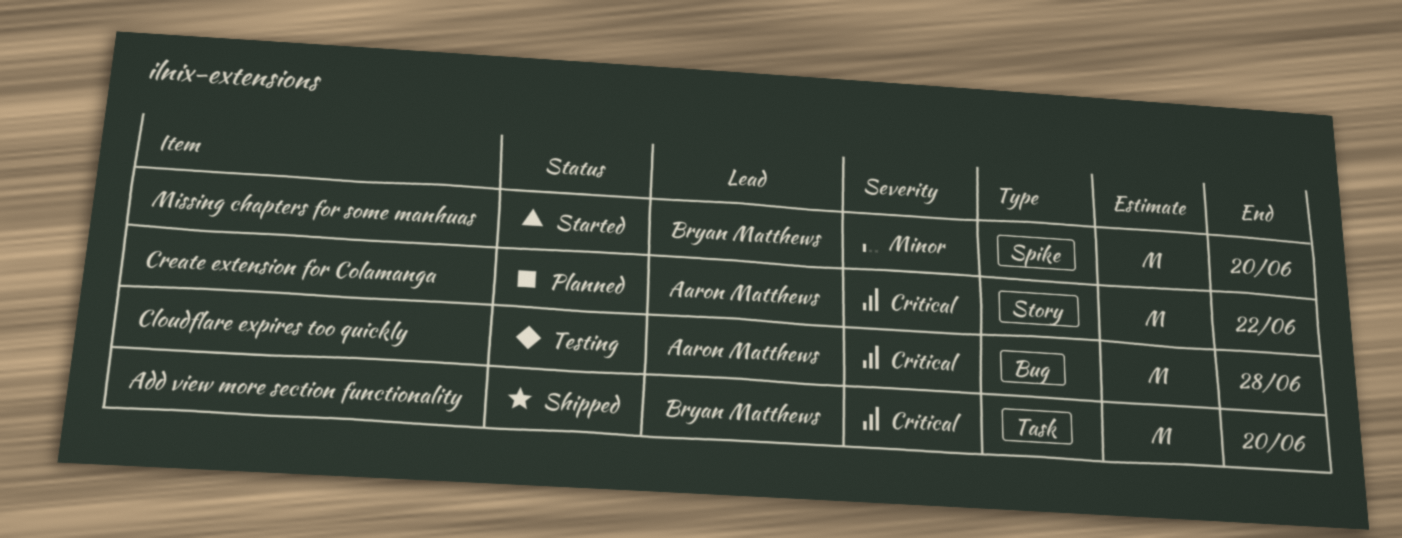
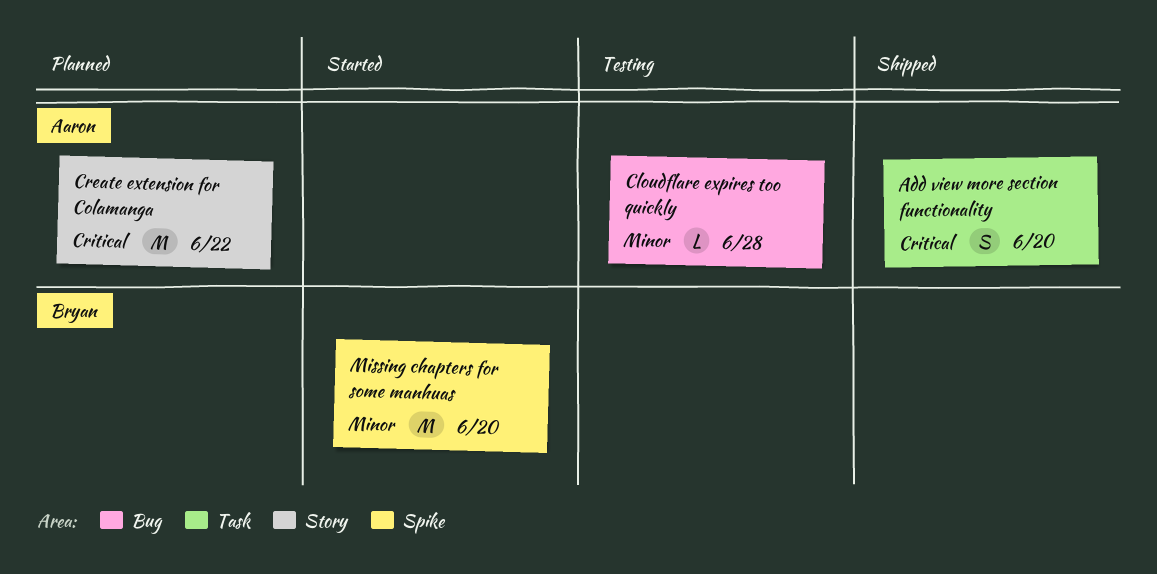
Add view more section functionality, owner: Bryan Matthews -> Aaron Matthews
Add view more section functionality, estimate: M -> S
Cloudflare expires too quickly, priority: Critical -> Minor
Cloudflare expires too quickly, estimate: M -> L

